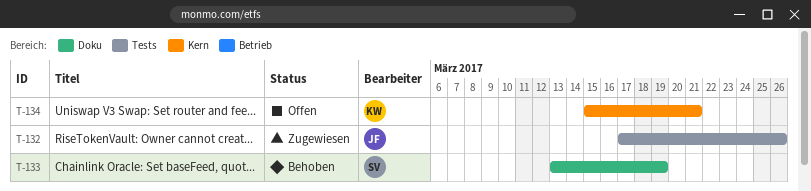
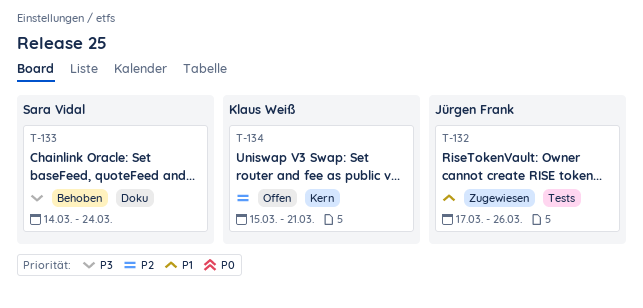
T-133, start: Mar 13 -> Mar 14
T-133, due: Mar 19 -> Mar 24

